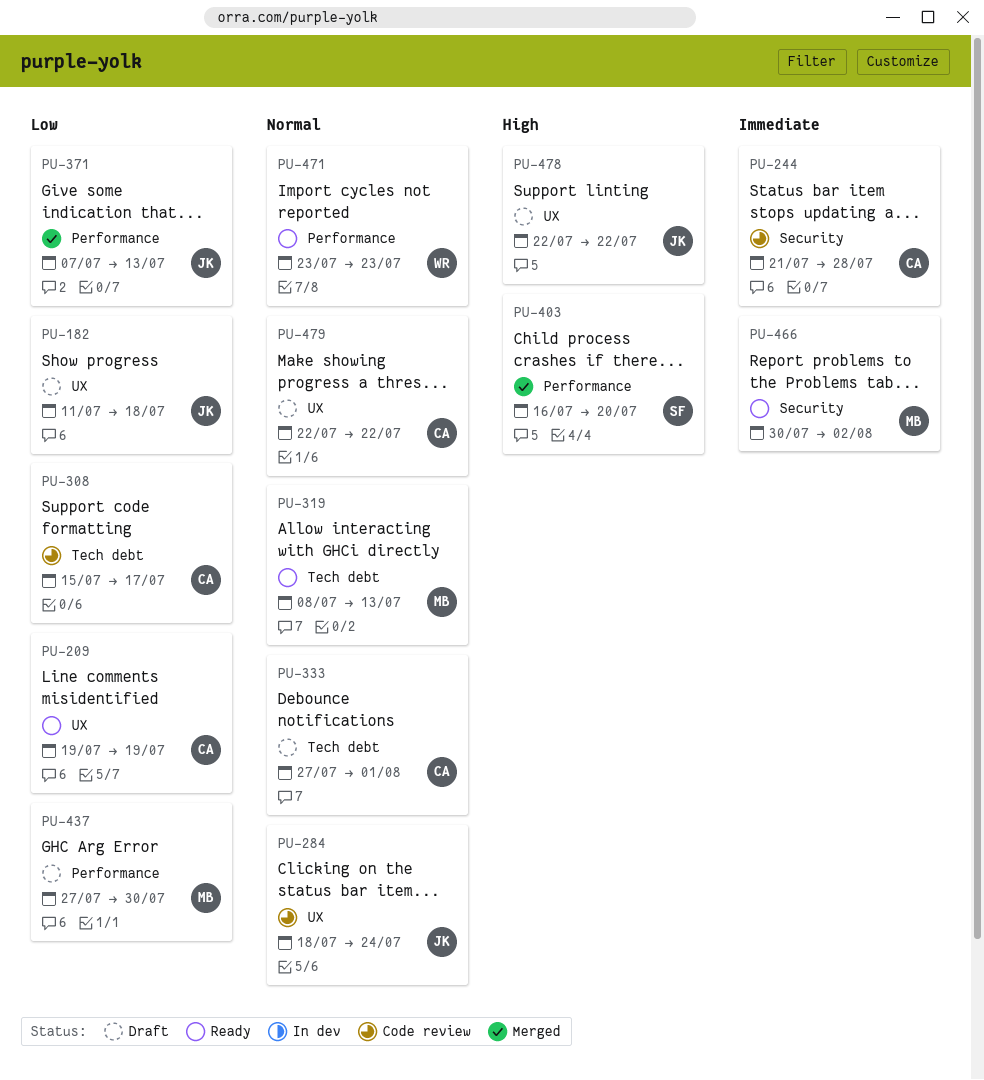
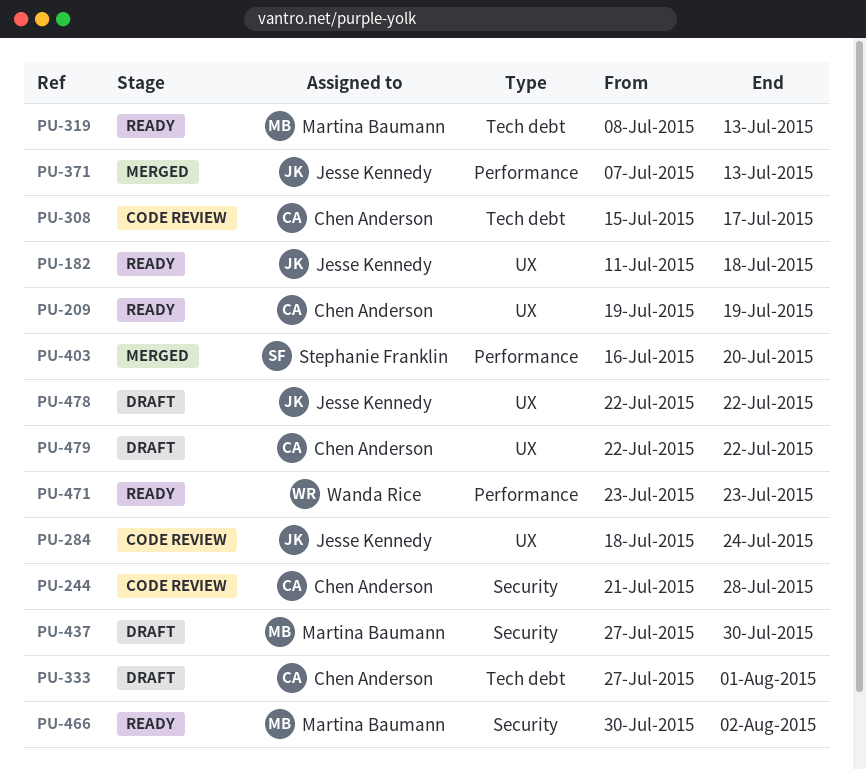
PU-182, status: Draft -> Ready
PU-437, label: Performance -> Security

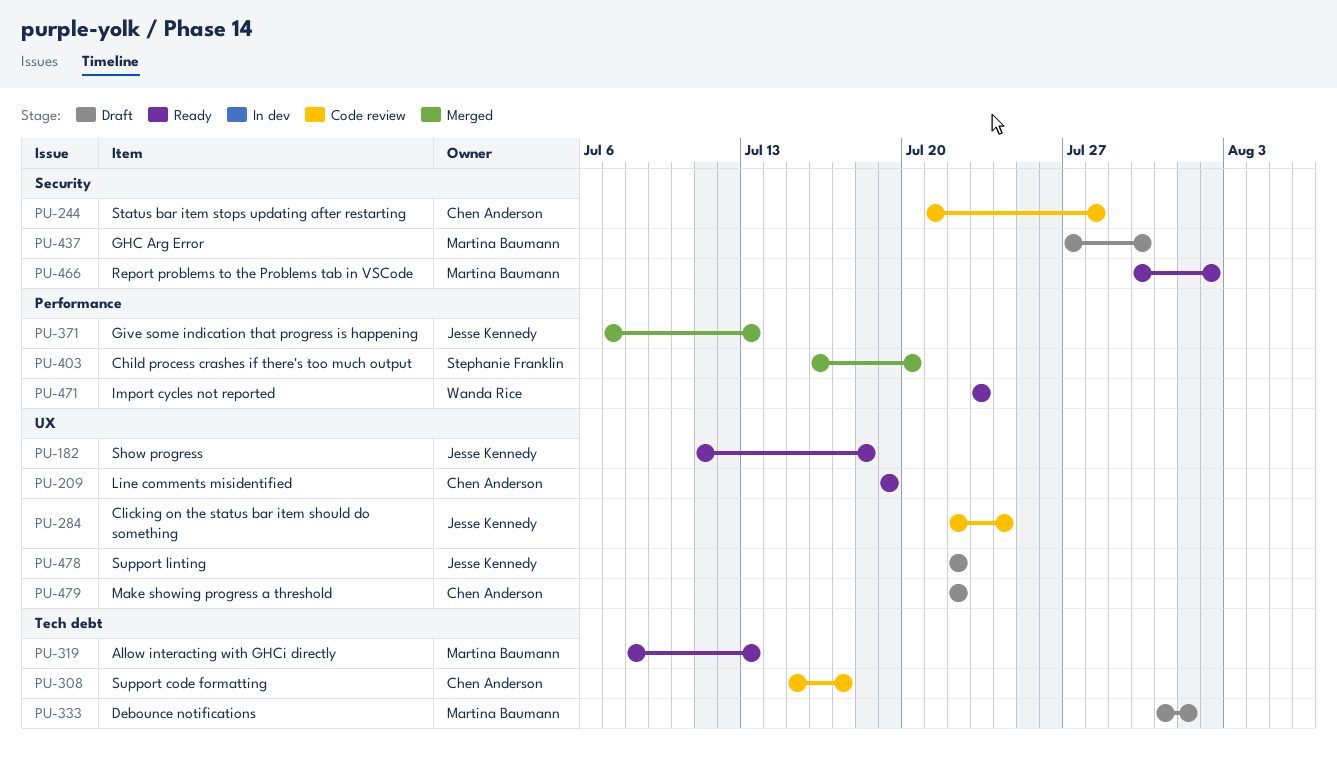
PU-284, start: Jul 18 -> Jul 22
PU-333, owner: Chen Anderson -> Martina Baumann
PU-333, start: Jul 27 -> Jul 31

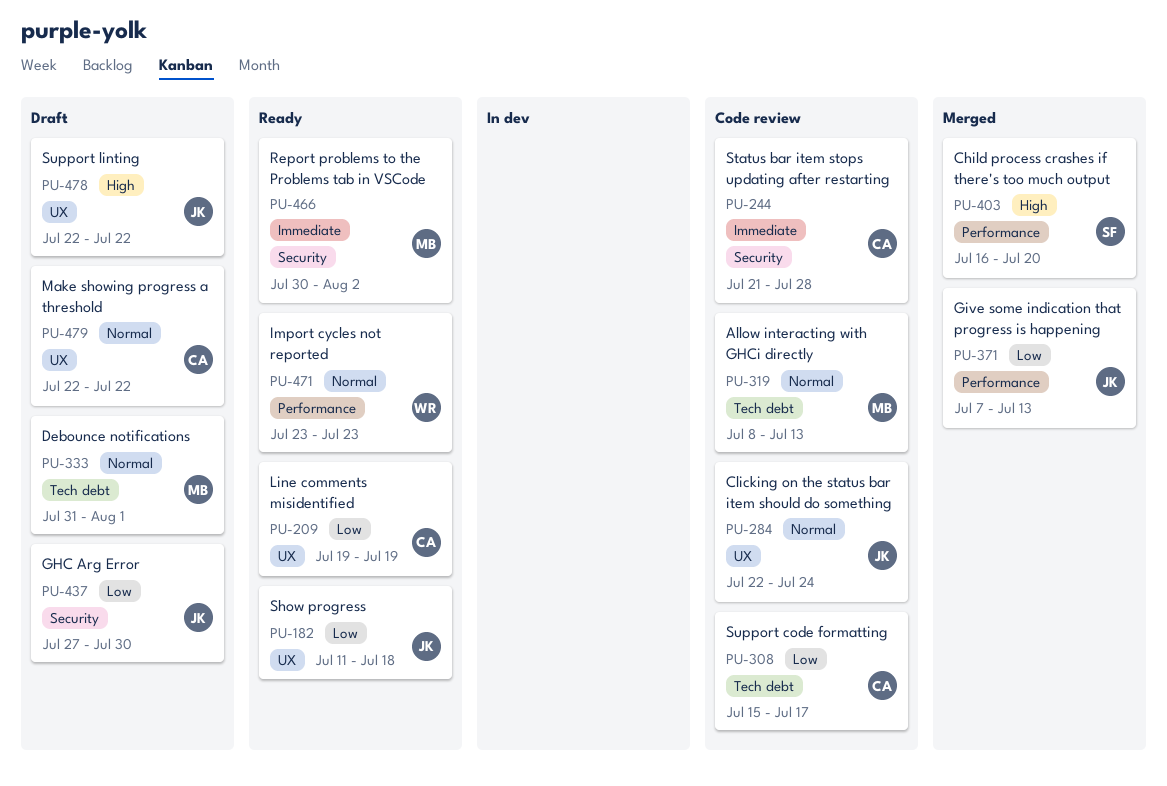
PU-319, status: Ready -> Code review
PU-437, owner: Martina Baumann -> Jesse Kennedy

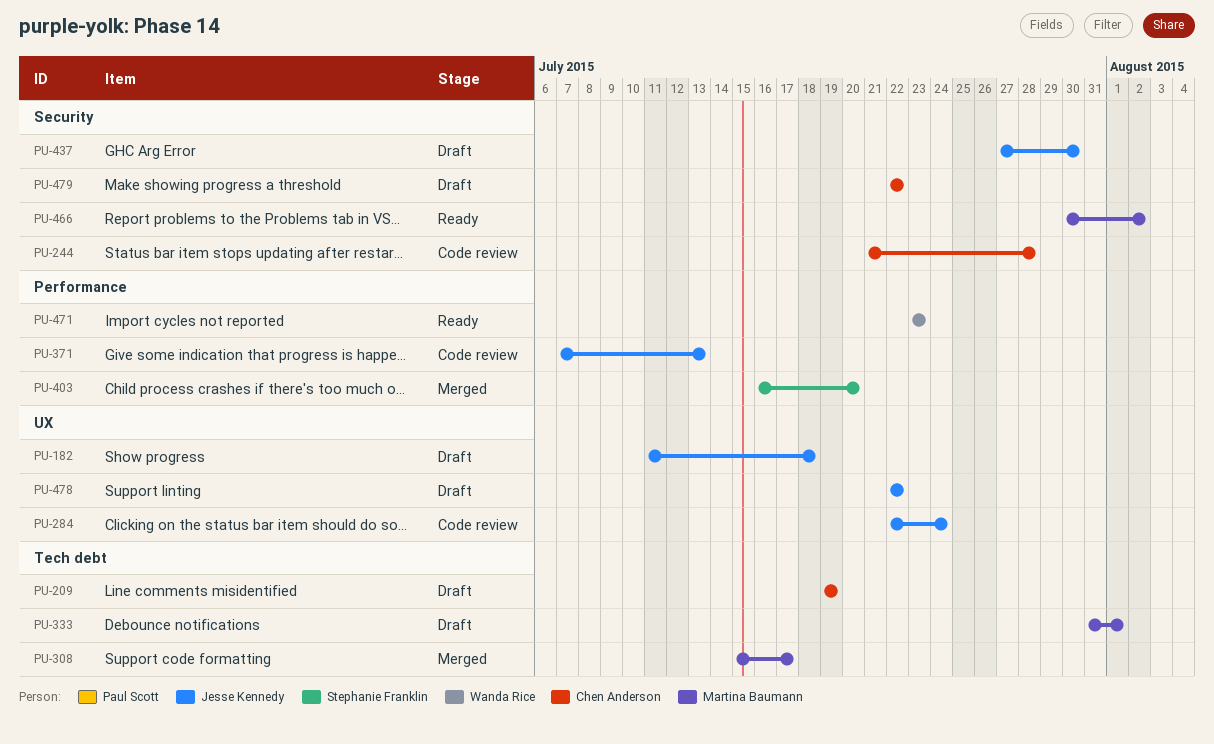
PU-182, status: Ready -> Draft
PU-209, status: Ready -> Draft
PU-209, label: UX -> Tech debt
PU-308, status: Code review -> Merged
PU-308, owner: Chen Anderson -> Martina Baumann
PU-319: present -> none
PU-371, status: Merged -> Code review
PU-479, label: UX -> Security

